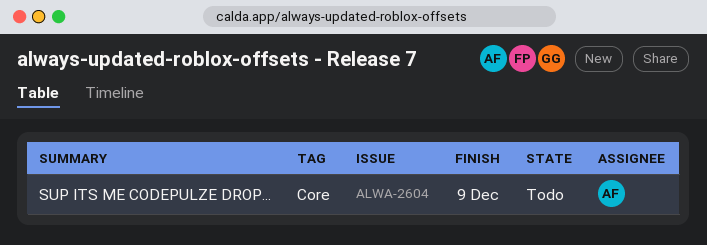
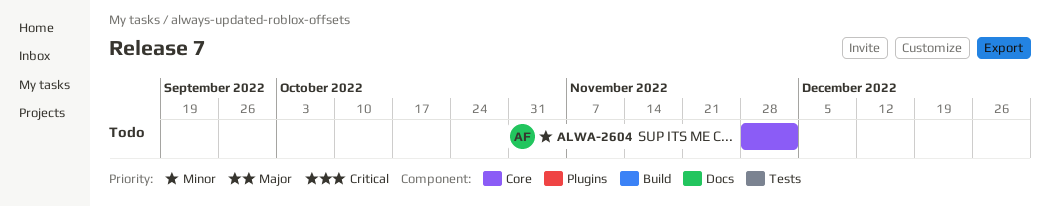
ALWA-2604, due: Dec 9 -> Dec 2

